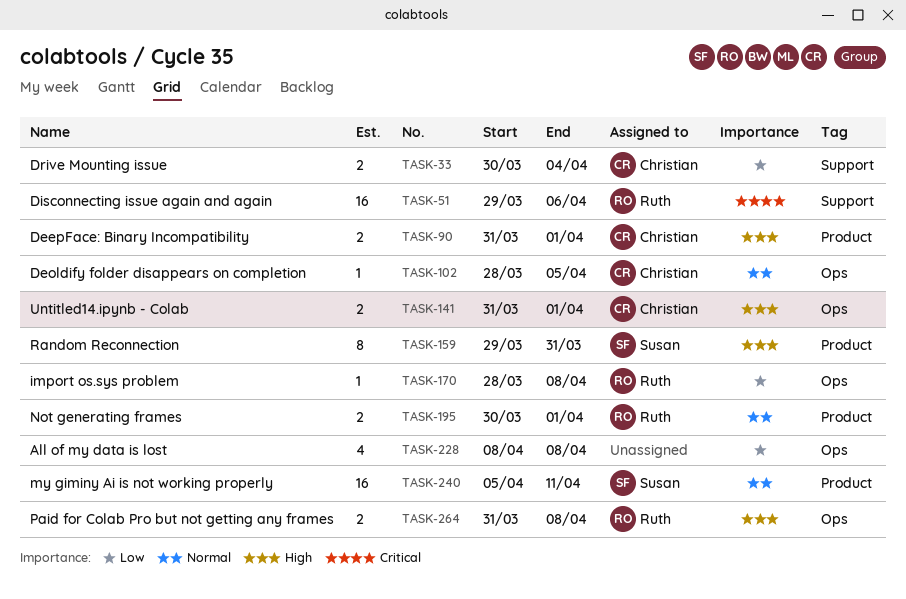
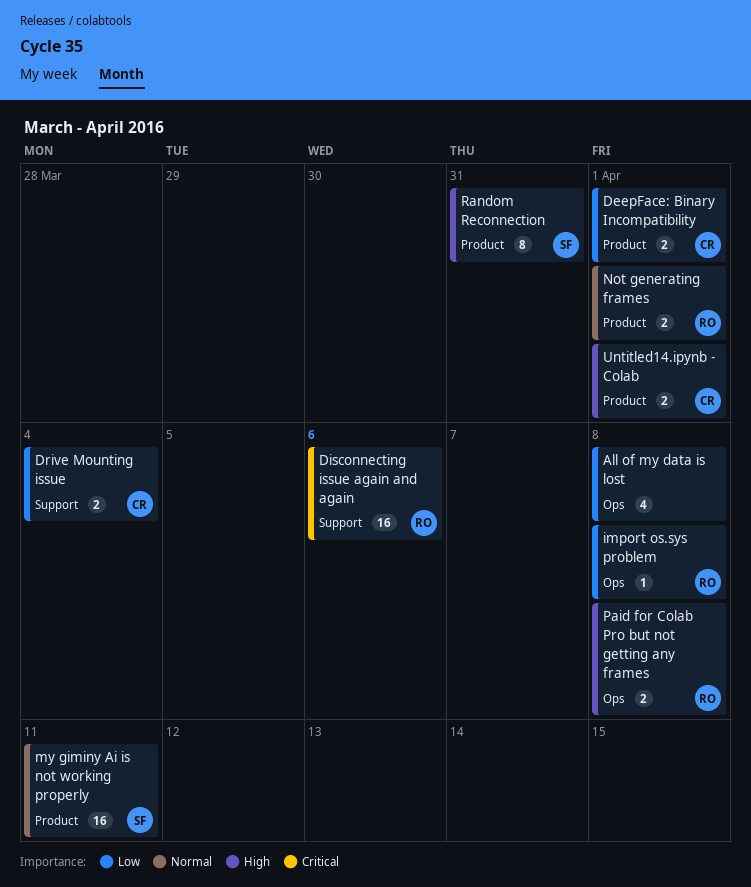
DeepFace: Binary Incompatibility, priority: High -> Low
Deoldify folder disappears on completion: present -> none
Untitled14.ipynb - Colab, label: Ops -> Product

